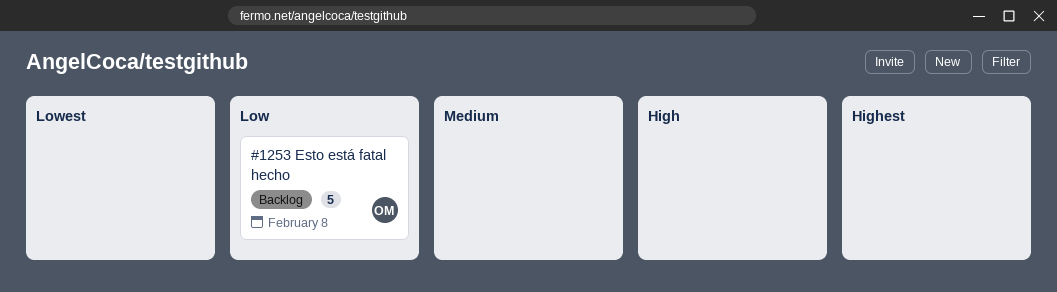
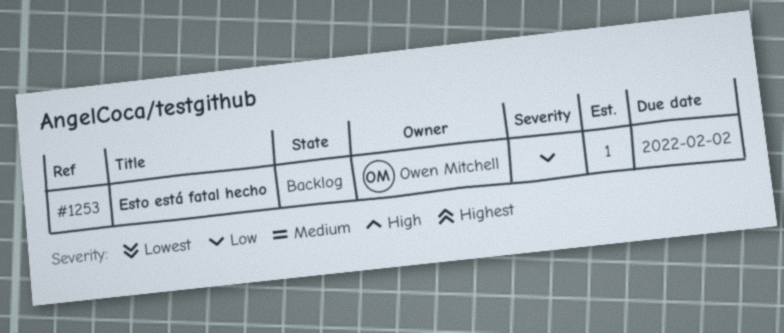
#1253, estimate: 5 -> 1
#1253, due: Feb 8 -> Feb 2

